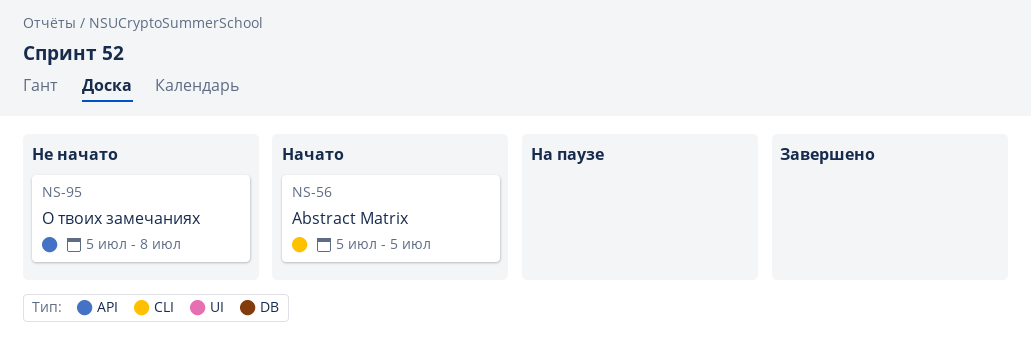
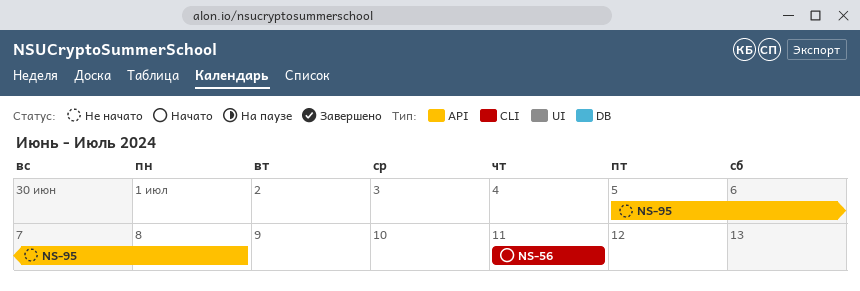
NS-56, start: Jul 5 -> Jul 11
NS-56, due: Jul 5 -> Jul 11

